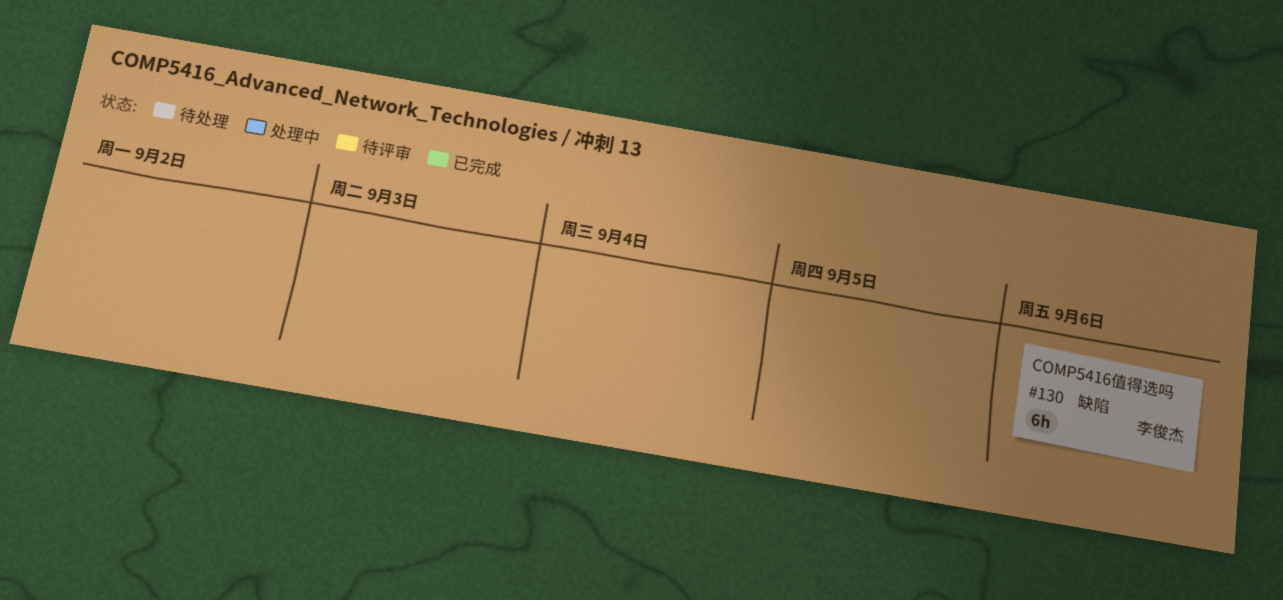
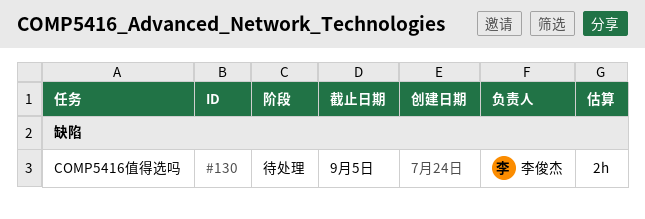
#130, estimate: 6h -> 2h
#130, due: Sep 6 -> Sep 5

